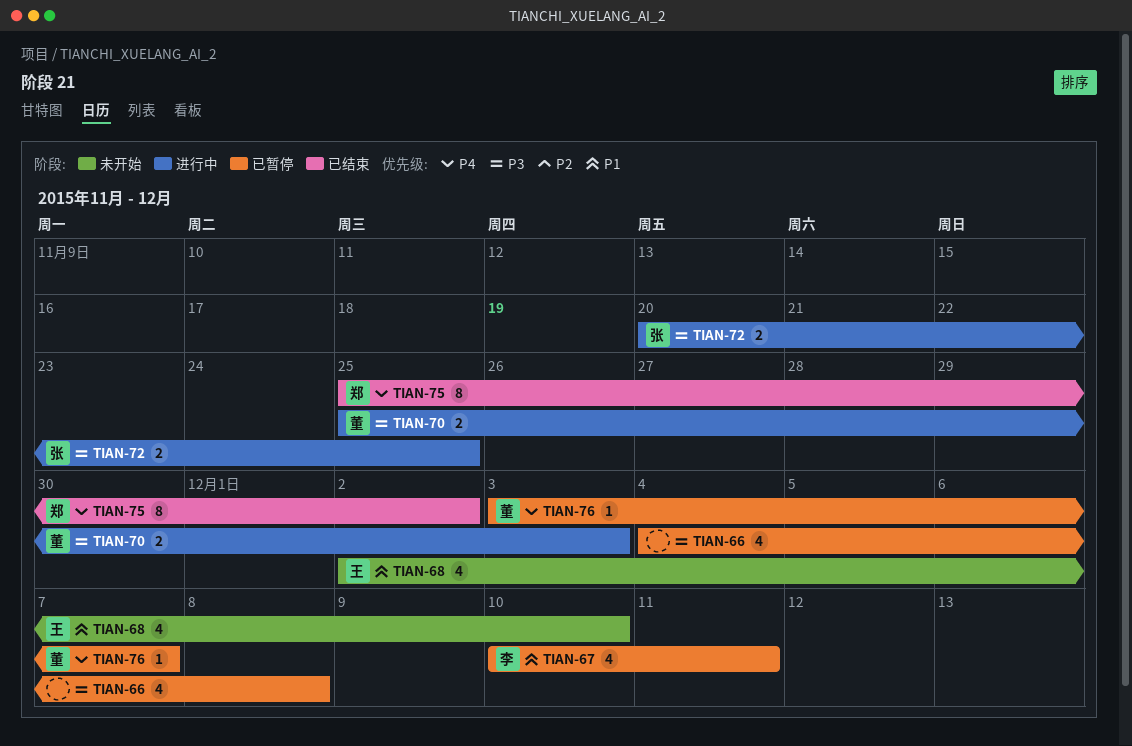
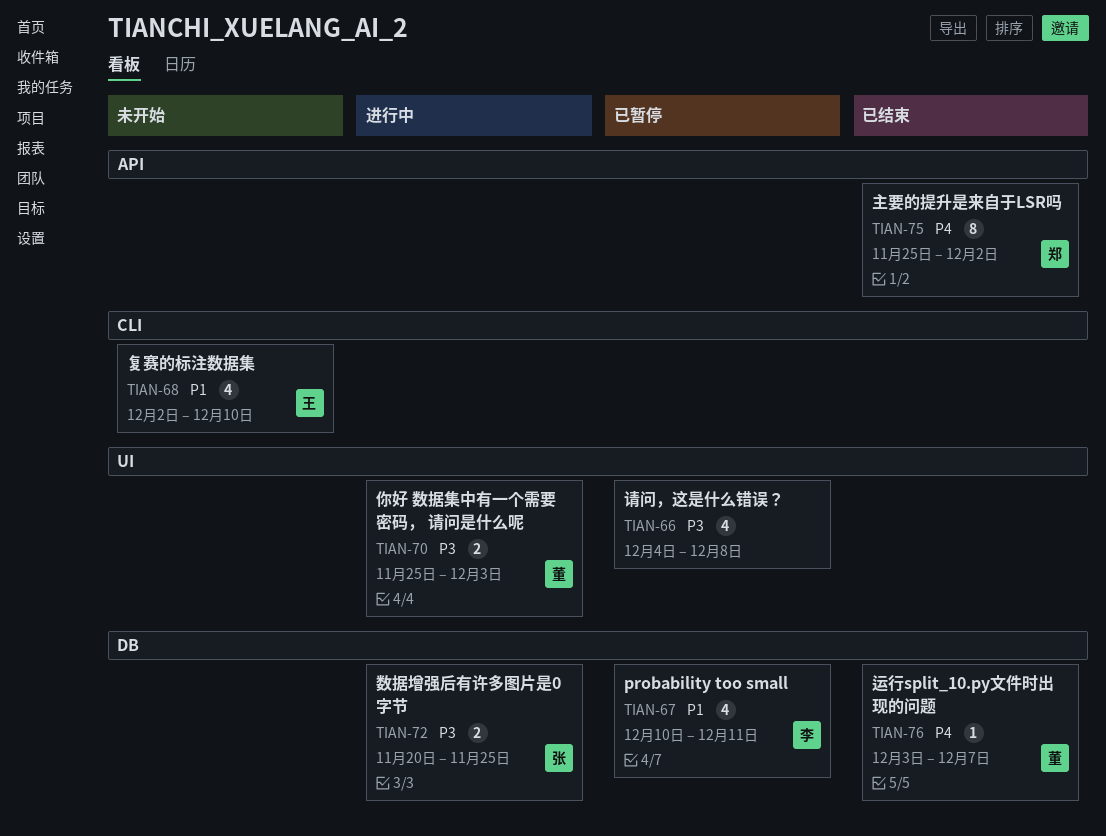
TIAN-76, status: 已暂停 -> 已结束

